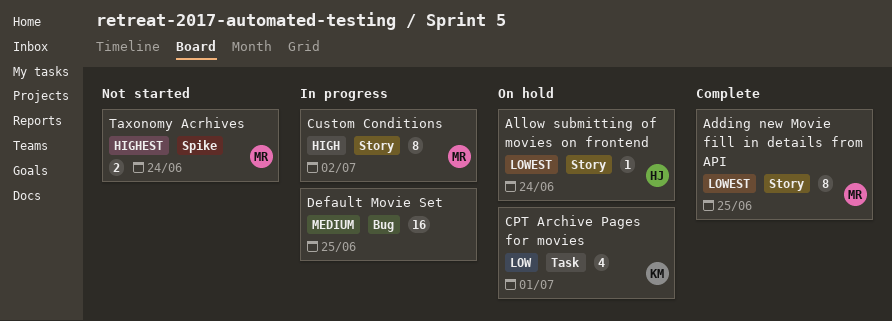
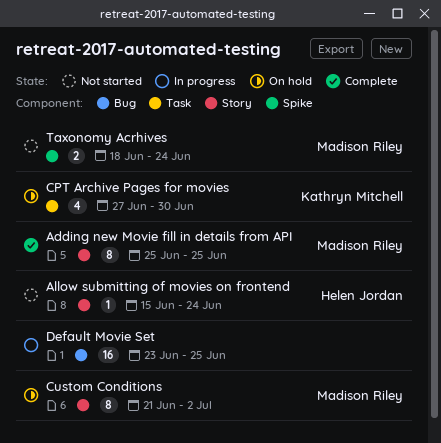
Allow submitting of movies on frontend, status: On hold -> Not started
CPT Archive Pages for movies, due: Jul 1 -> Jun 30
Custom Conditions, status: In progress -> On hold

